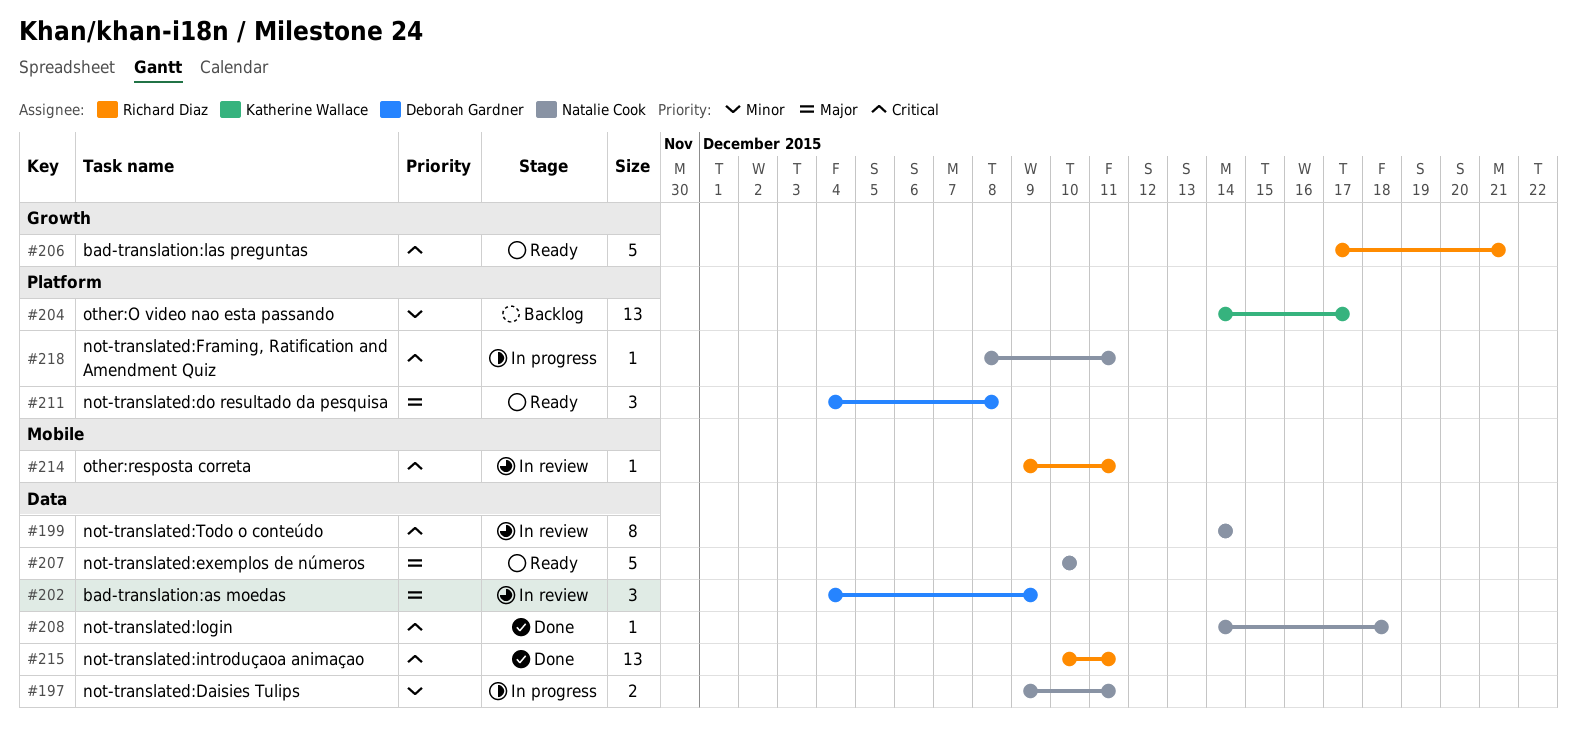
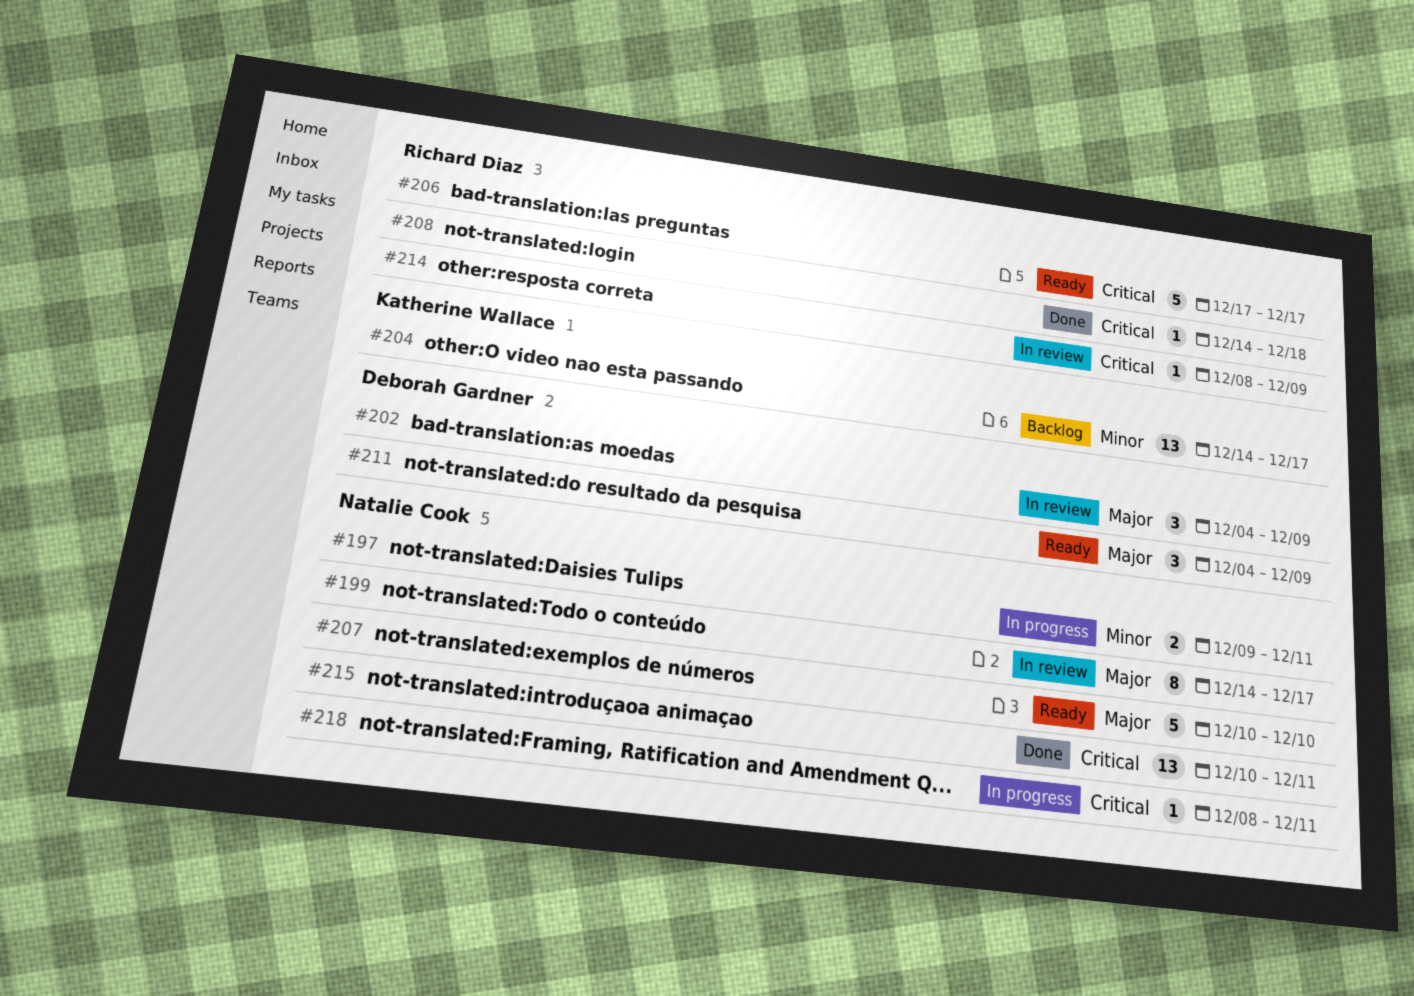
#199, priority: Critical -> Major
#199, due: Dec 14 -> Dec 17
#206, due: Dec 21 -> Dec 17
#208, owner: Natalie Cook -> Richard Diaz
#211, due: Dec 8 -> Dec 9
#214, start: Dec 9 -> Dec 8
#214, due: Dec 11 -> Dec 9
#215, owner: Richard Diaz -> Natalie Cook

